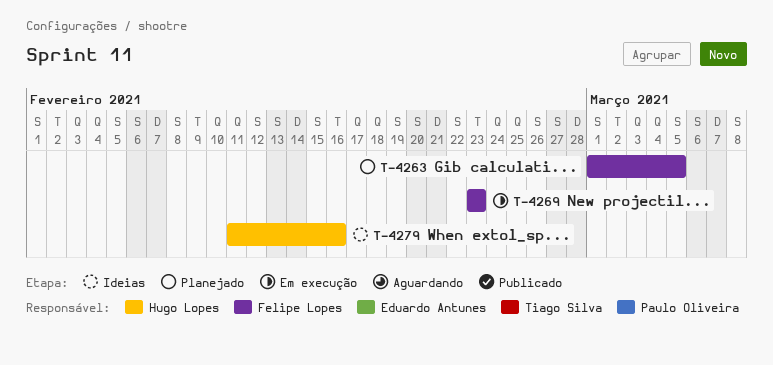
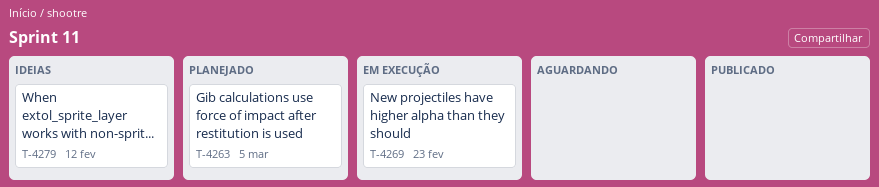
T-4279, due: Feb 16 -> Feb 12

